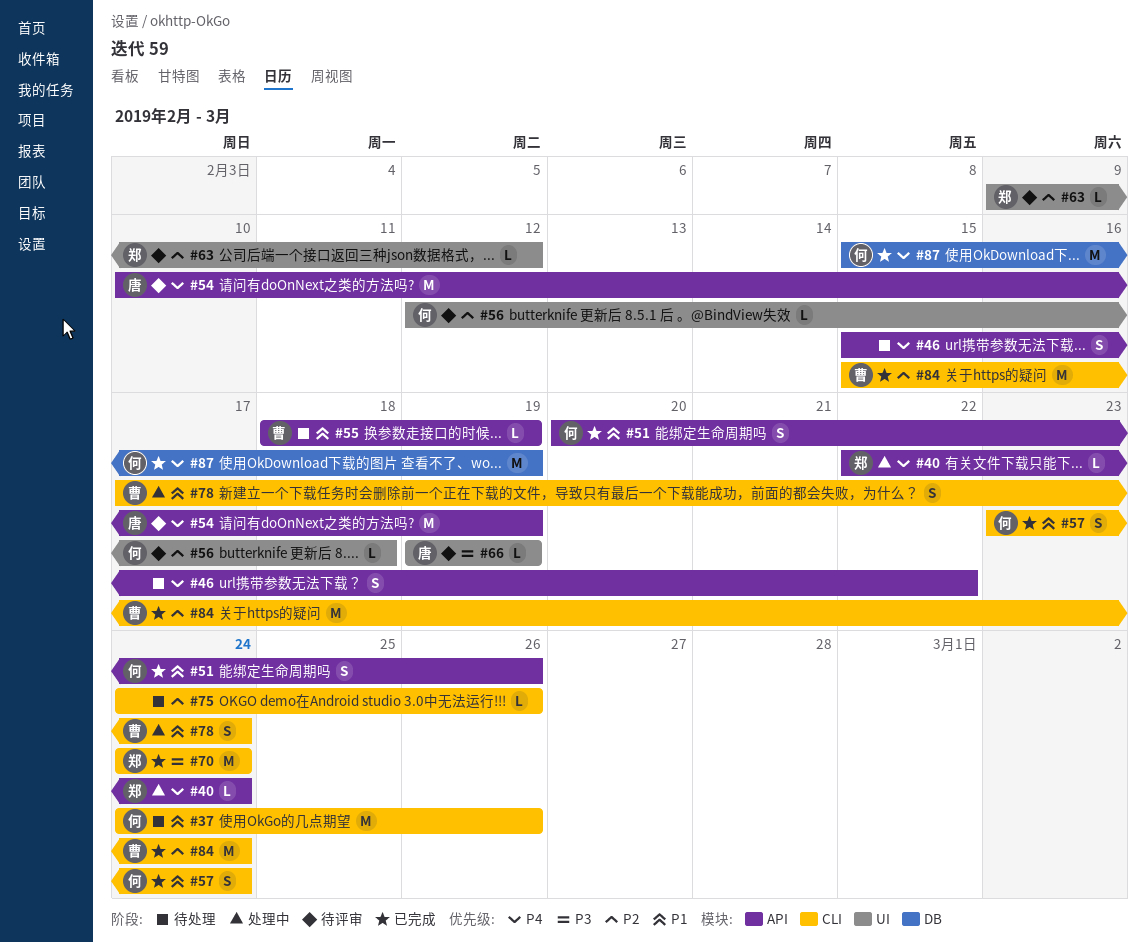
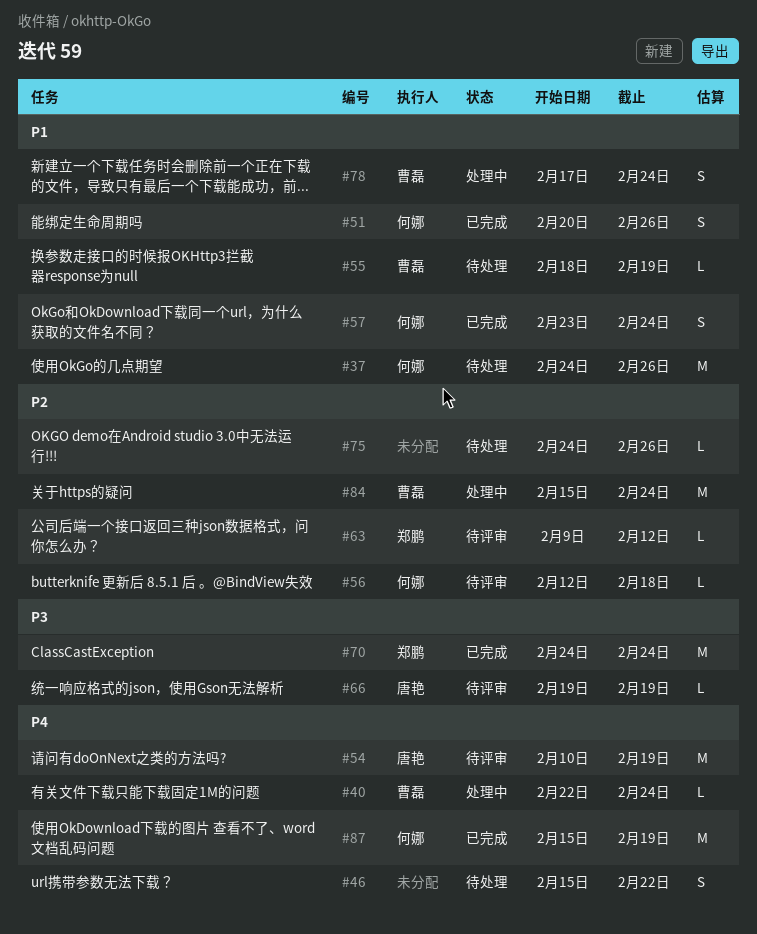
#40, owner: 郑鹏 -> 曹磊
#84, status: 已完成 -> 处理中

